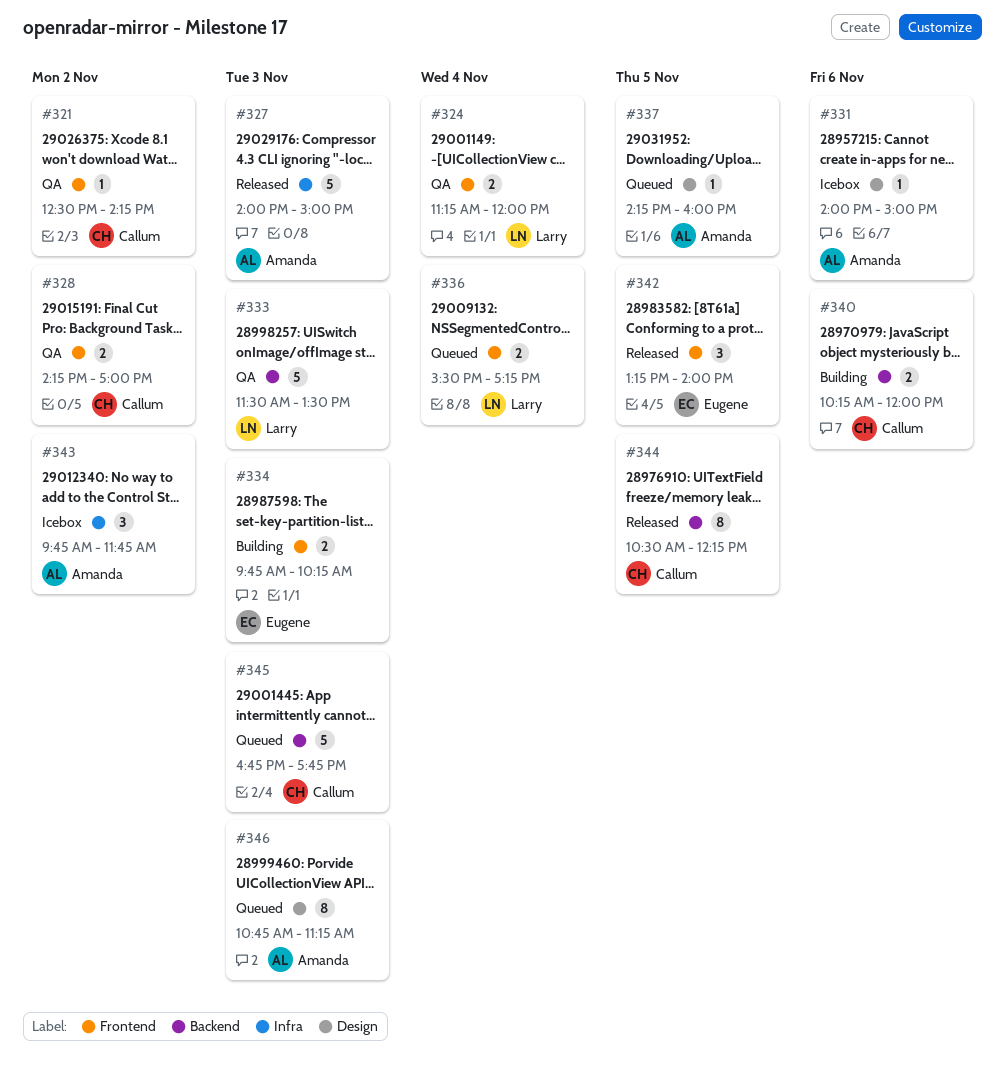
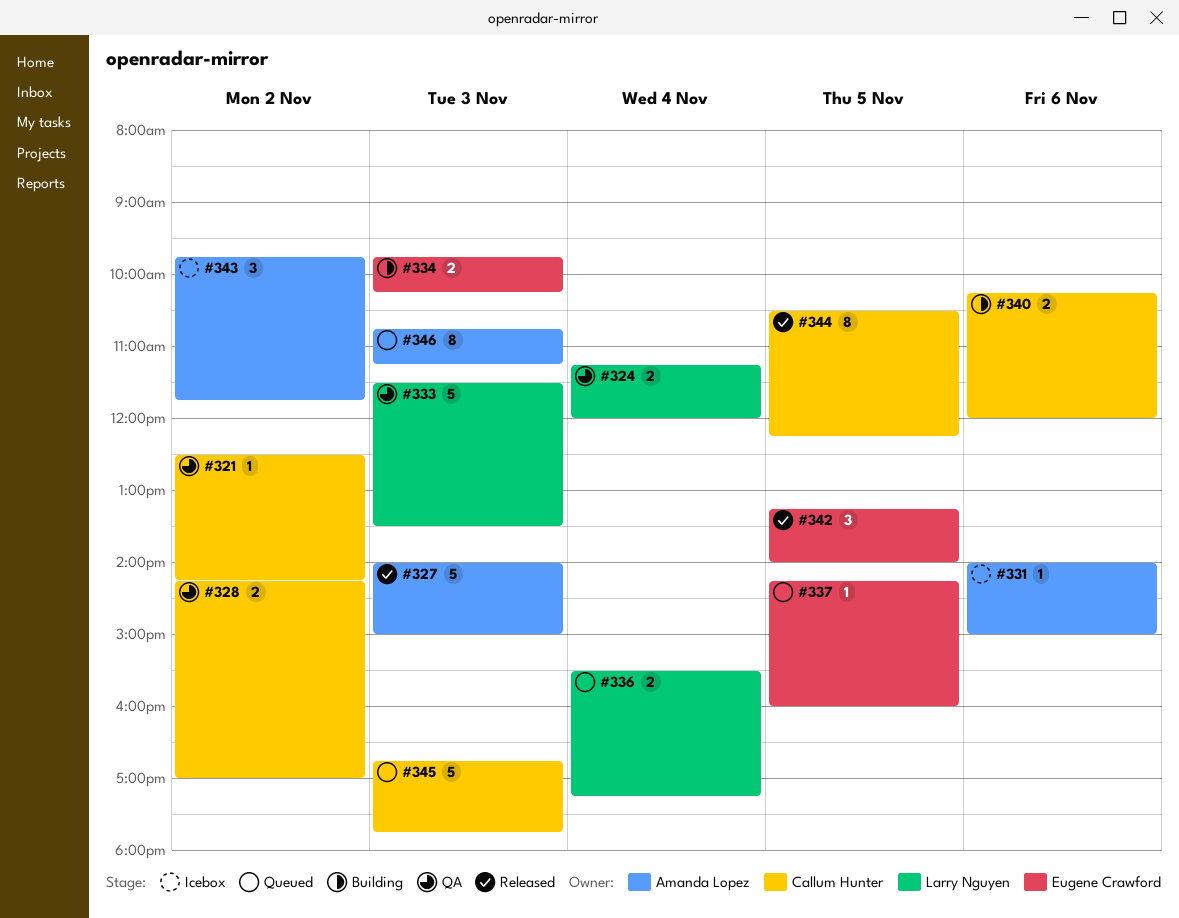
#337, owner: Amanda Lopez -> Eugene Crawford

